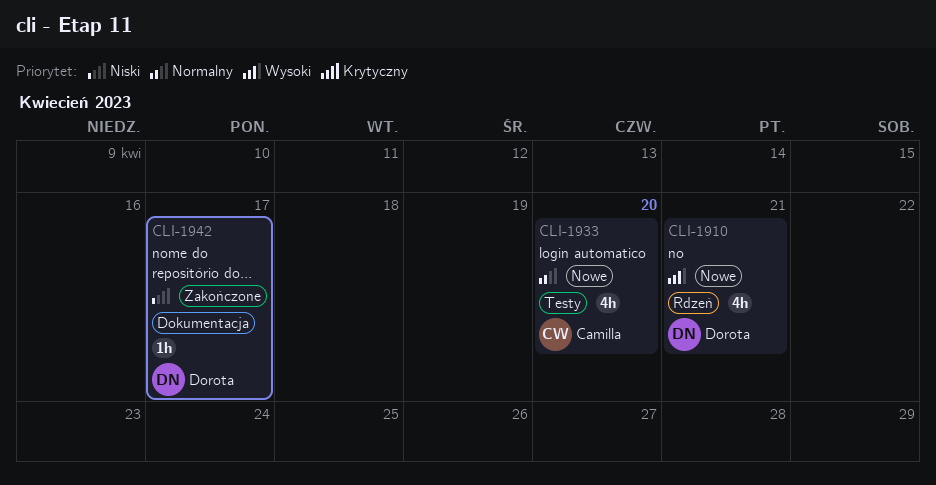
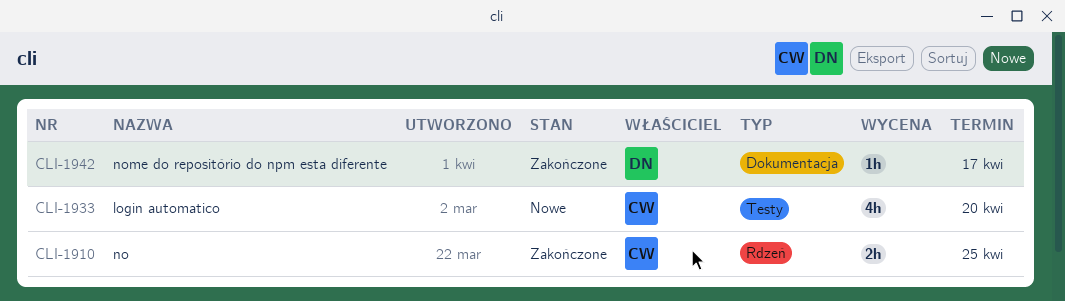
CLI-1910, status: Nowe -> Zakończone
CLI-1910, owner: Dorota -> Camilla
CLI-1910, estimate: 4h -> 2h
CLI-1910, due: Apr 21 -> Apr 25

